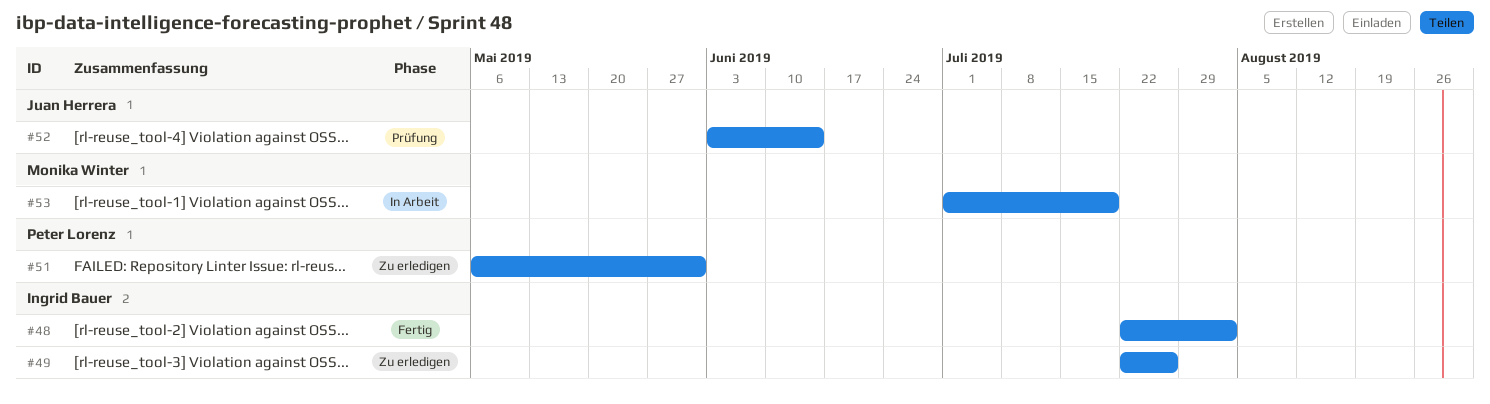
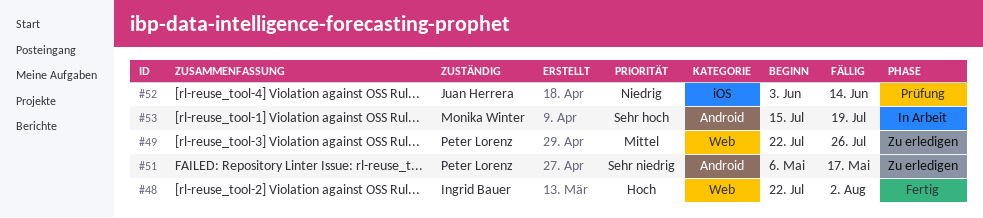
#49, owner: Ingrid Bauer -> Peter Lorenz
#51, due: May 31 -> May 17
#53, start: Jul 1 -> Jul 15

